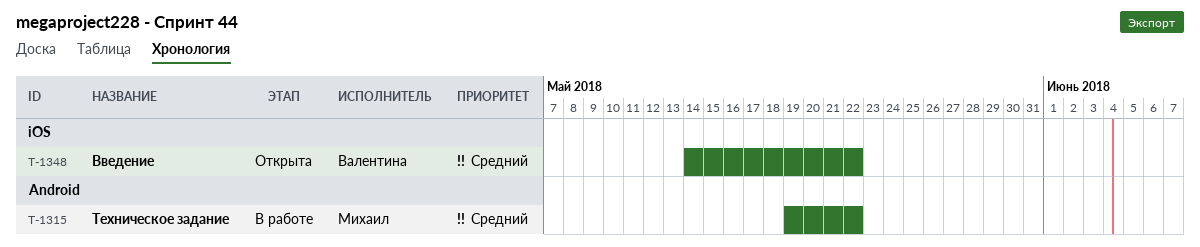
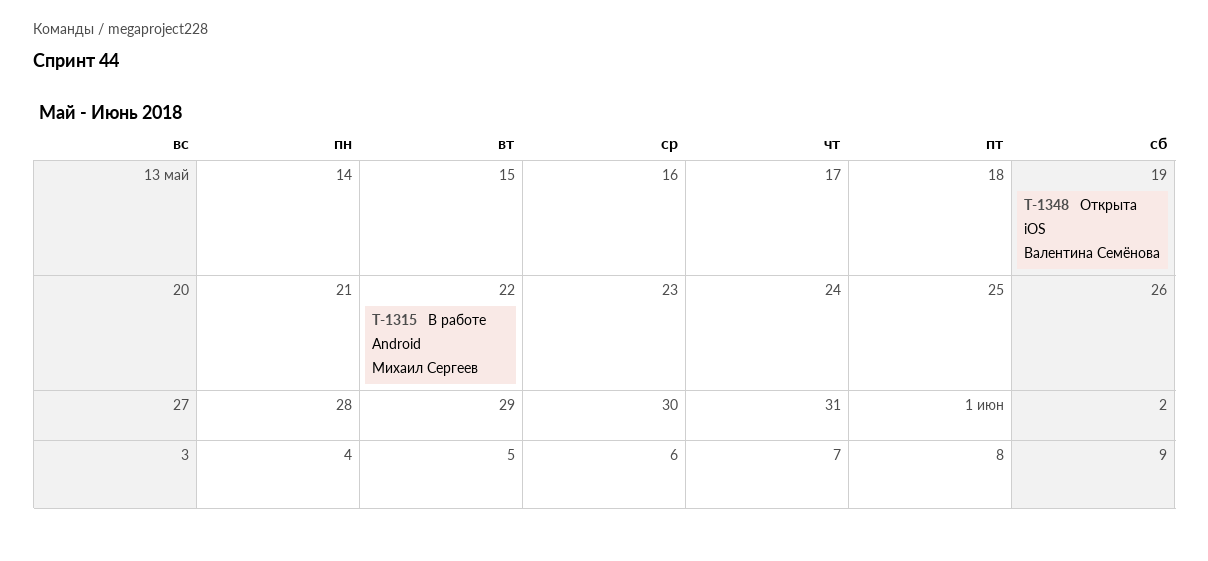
T-1348, due: May 22 -> May 19

